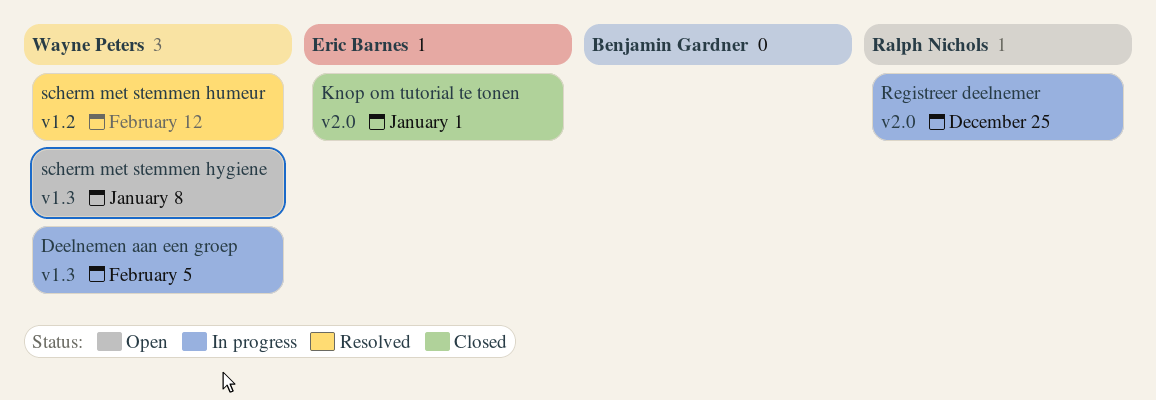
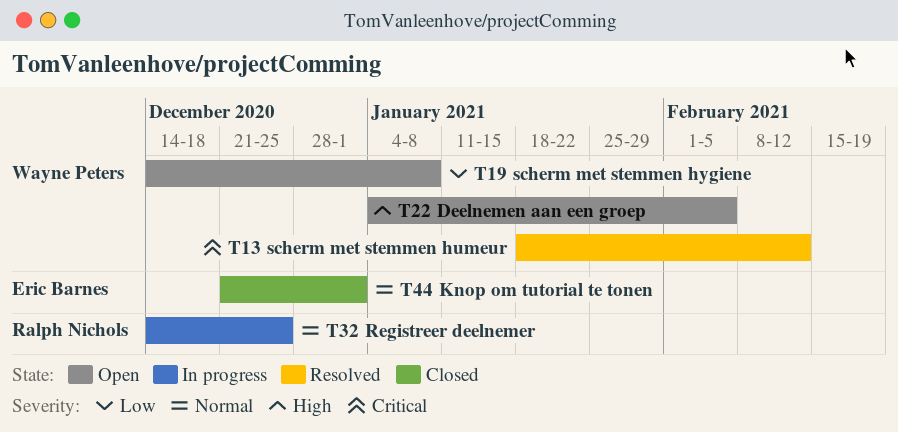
Deelnemen aan een groep, status: In progress -> Open

